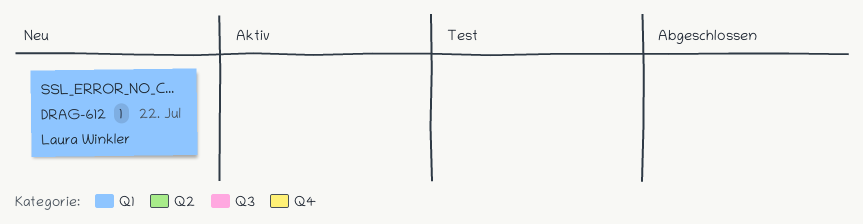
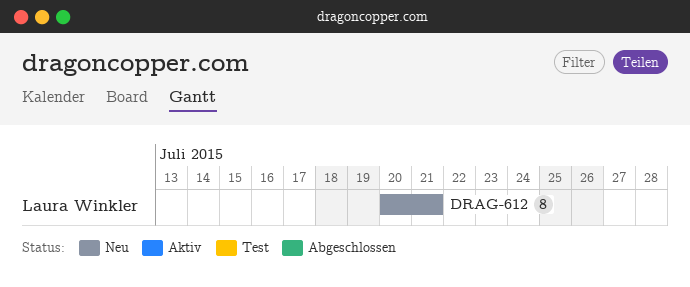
DRAG-612, estimate: 1 -> 8
DRAG-612, due: Jul 22 -> Jul 21

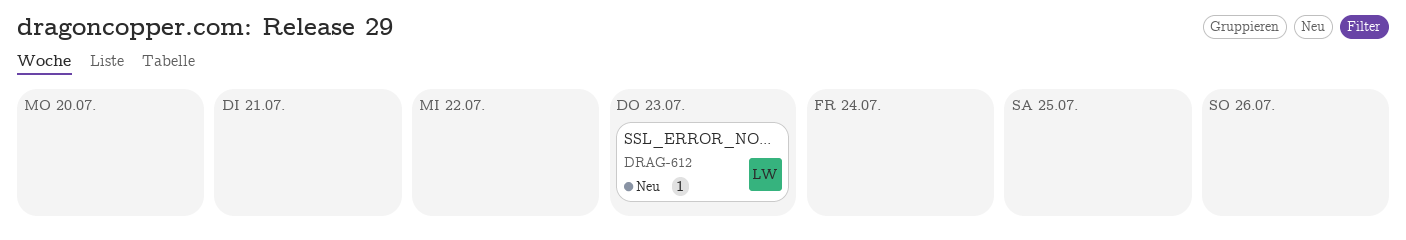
DRAG-612, estimate: 8 -> 1
DRAG-612, due: Jul 21 -> Jul 23

